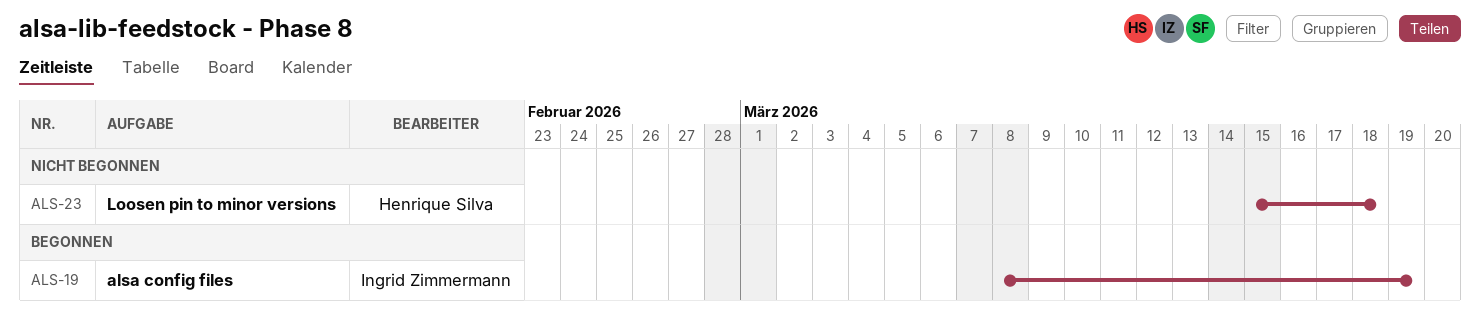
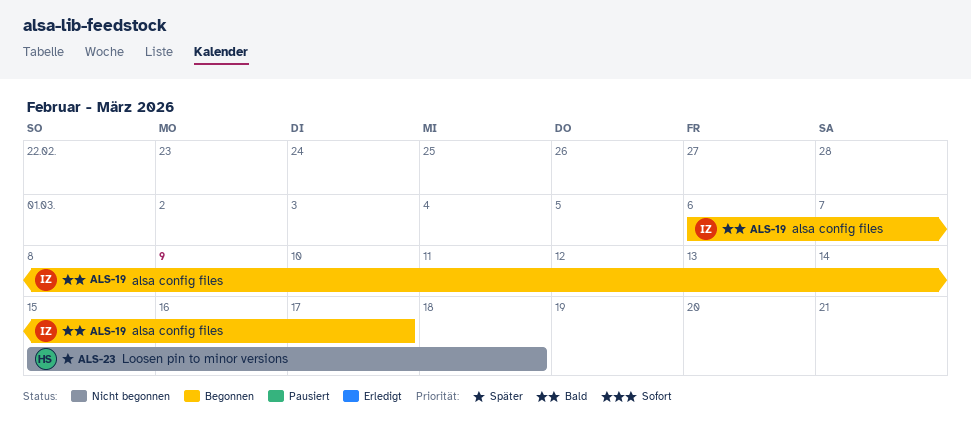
ALS-19, start: Mar 8 -> Mar 6
ALS-19, due: Mar 19 -> Mar 17

